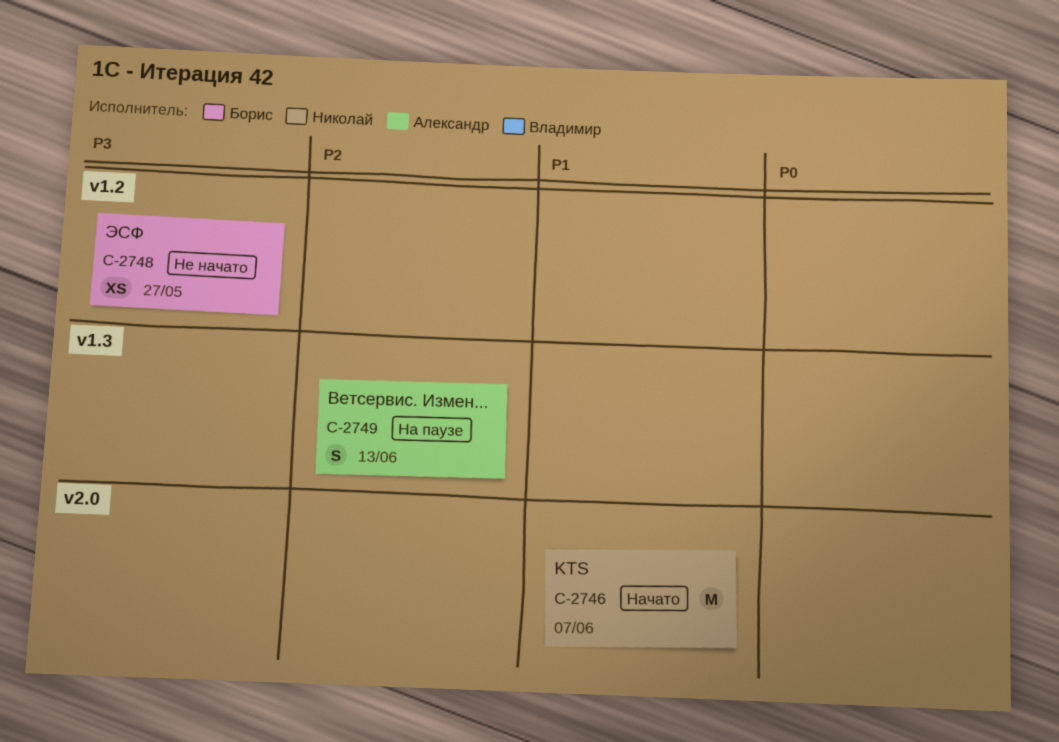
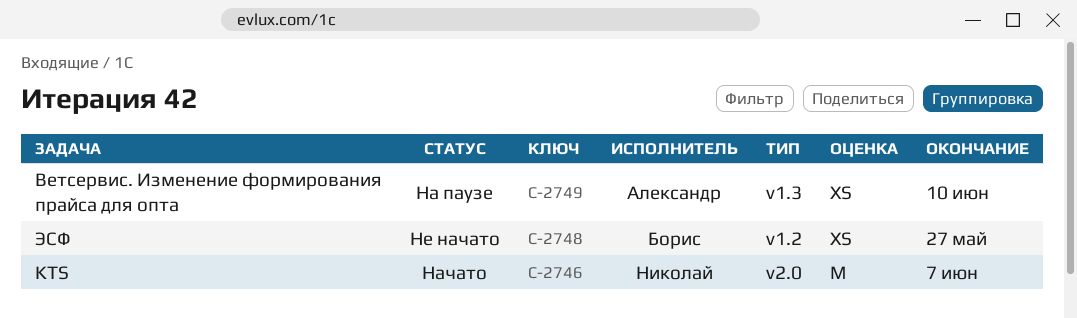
C-2749, estimate: S -> XS
C-2749, due: Jun 13 -> Jun 10

